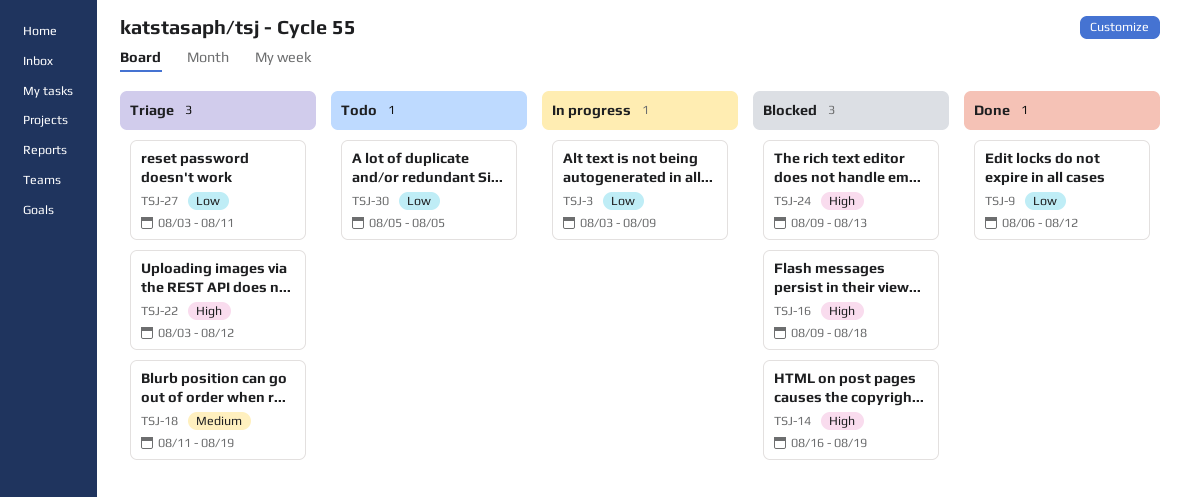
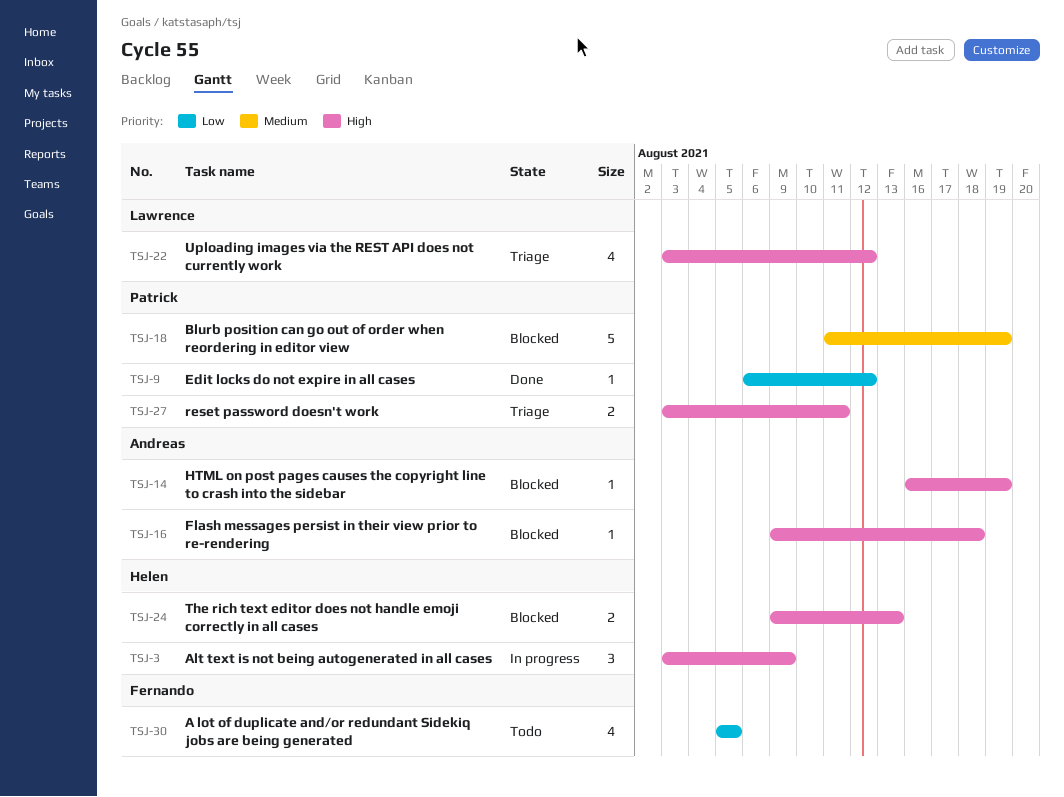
TSJ-3, priority: Low -> High
TSJ-18, status: Triage -> Blocked
TSJ-27, priority: Low -> High

